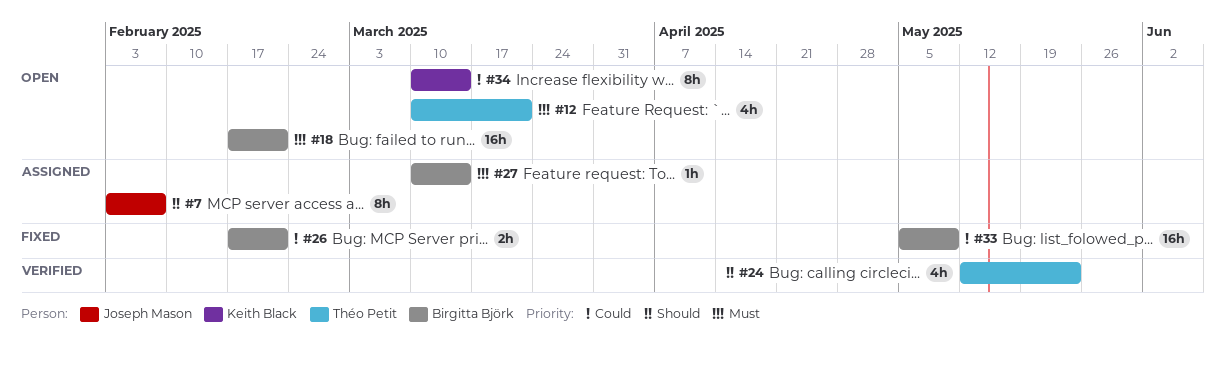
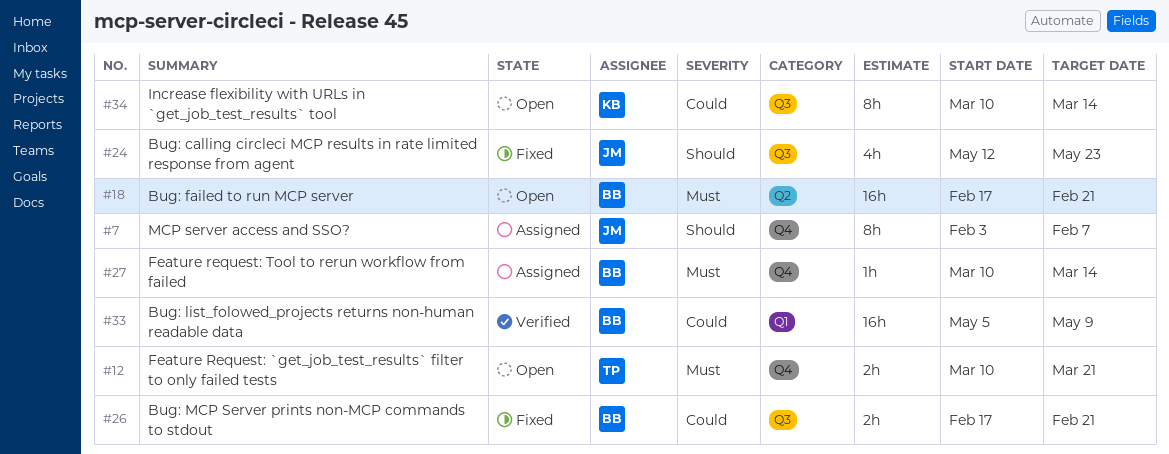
#12, estimate: 4h -> 2h
#24, status: Verified -> Fixed
#24, owner: Théo Petit -> Joseph Mason
#33, status: Fixed -> Verified

